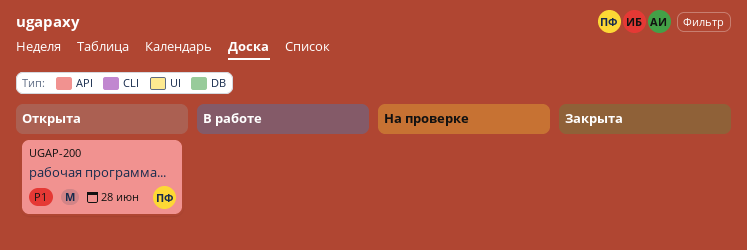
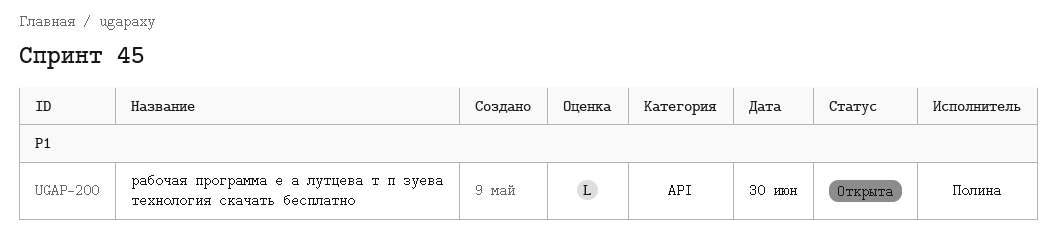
UGAP-200, estimate: M -> L
UGAP-200, day: Jun 28 -> Jun 30

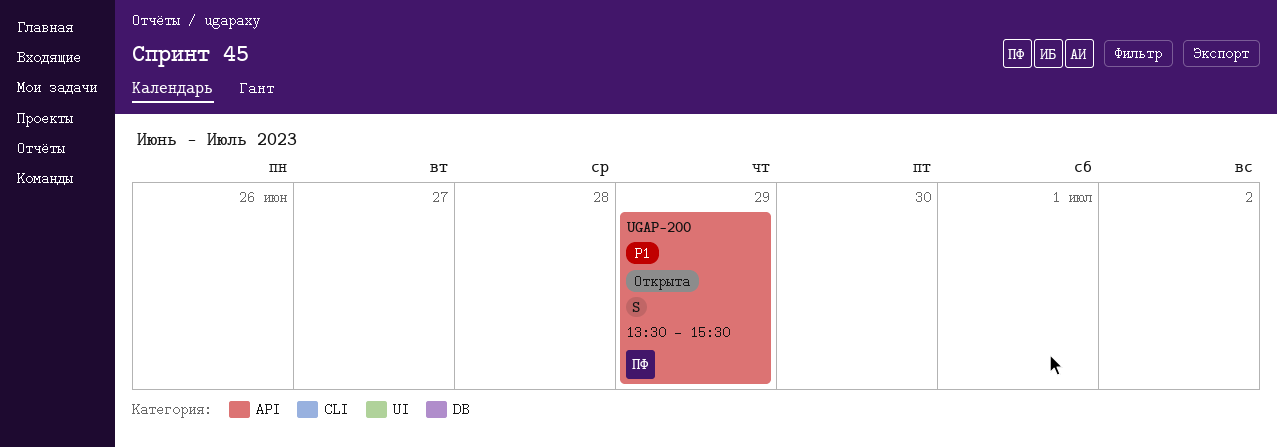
UGAP-200, estimate: L -> S
UGAP-200, day: Jun 30 -> Jun 29

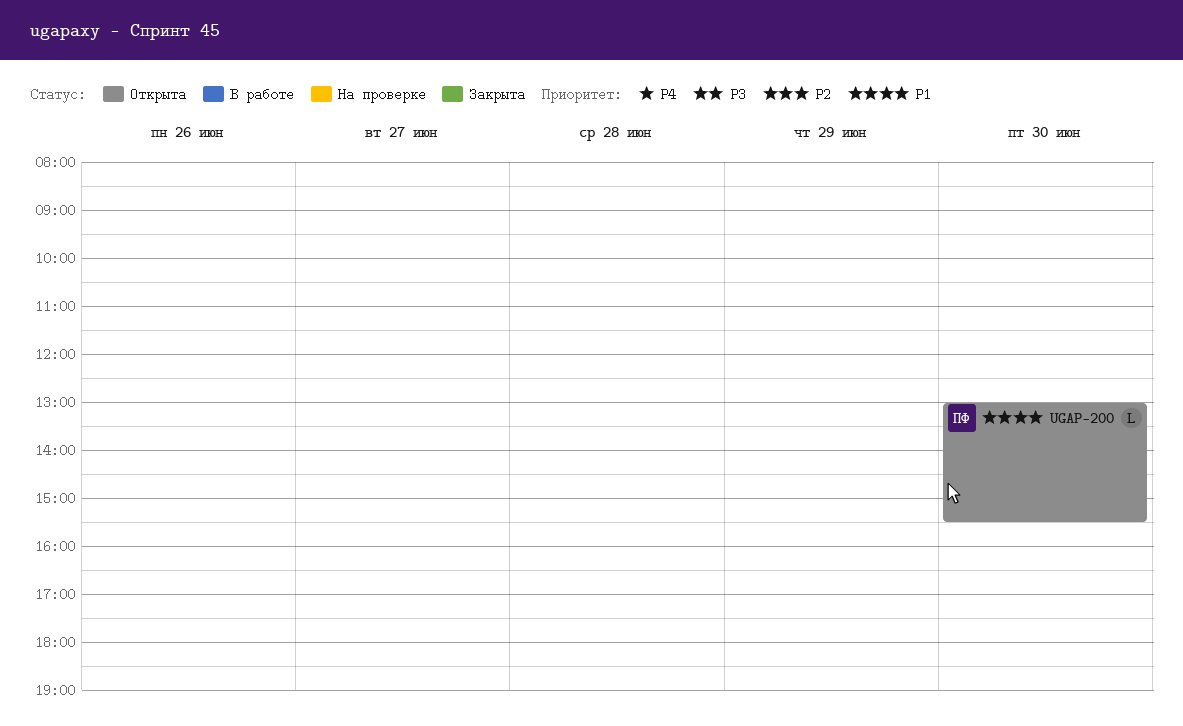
UGAP-200, estimate: S -> L
UGAP-200, day: Jun 29 -> Jun 30
UGAP-200, begins: 13:30 -> 13:00

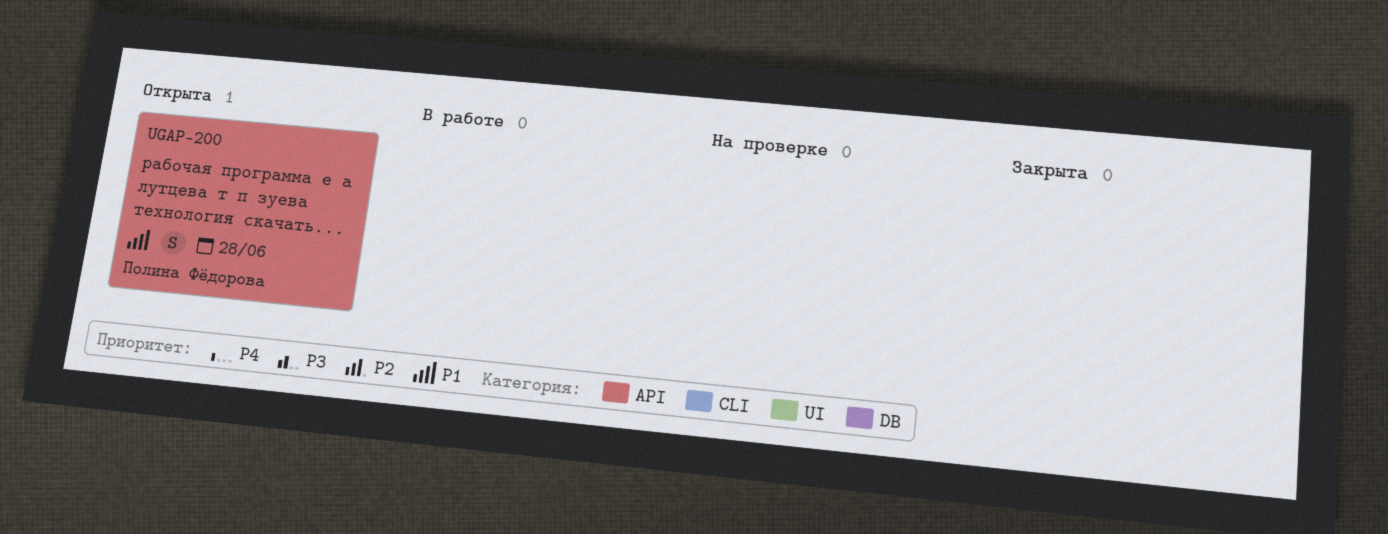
UGAP-200, estimate: L -> S
UGAP-200, day: Jun 30 -> Jun 28

